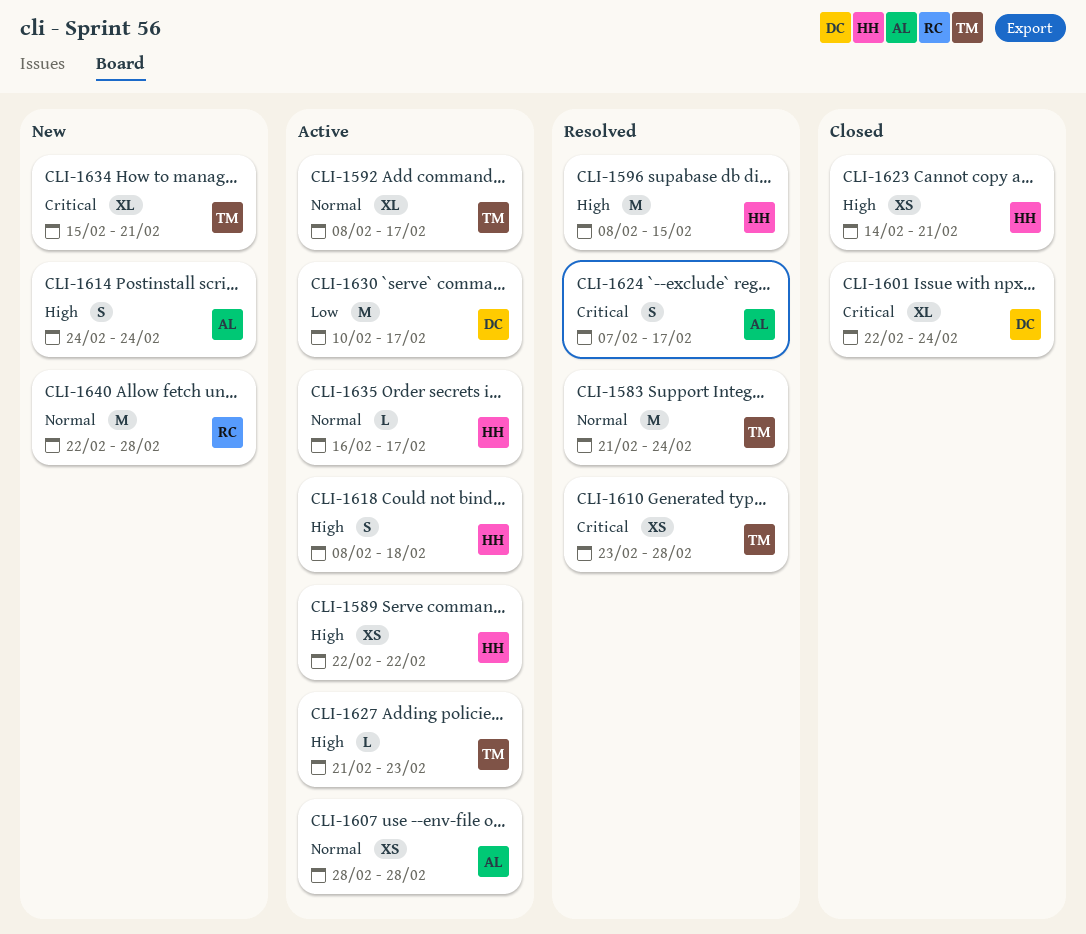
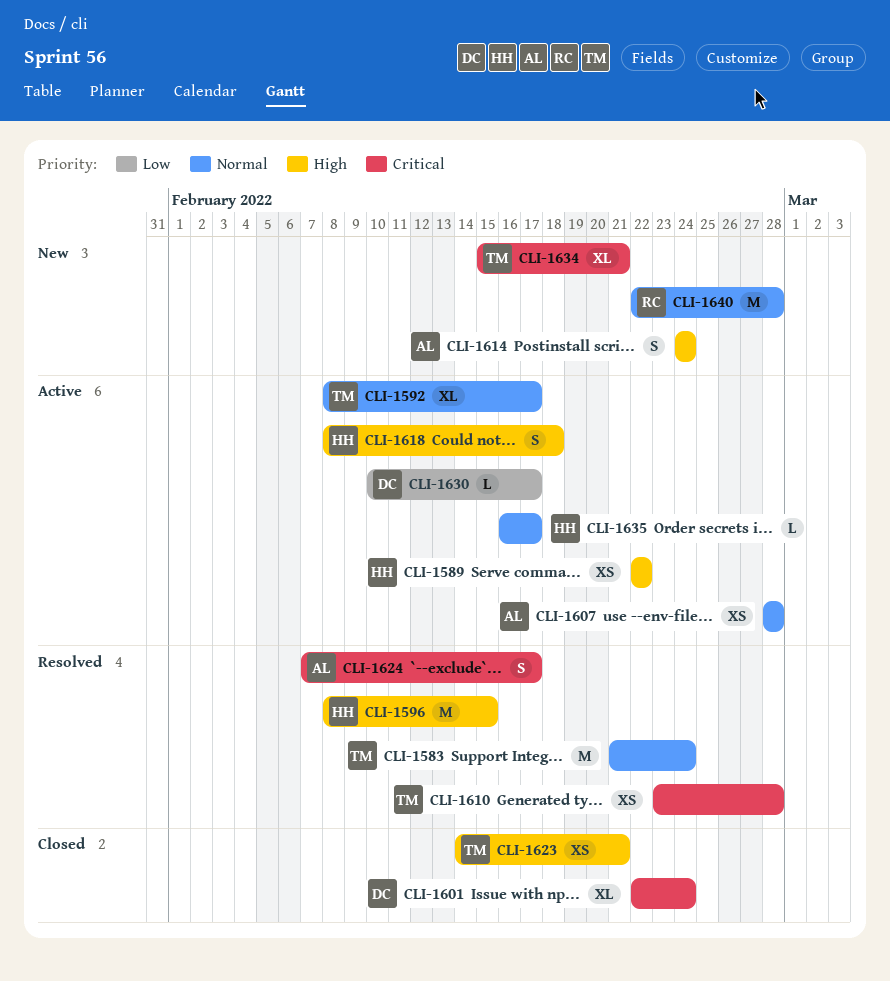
CLI-1623, owner: HH -> TM
CLI-1627: present -> none
CLI-1630, estimate: M -> L

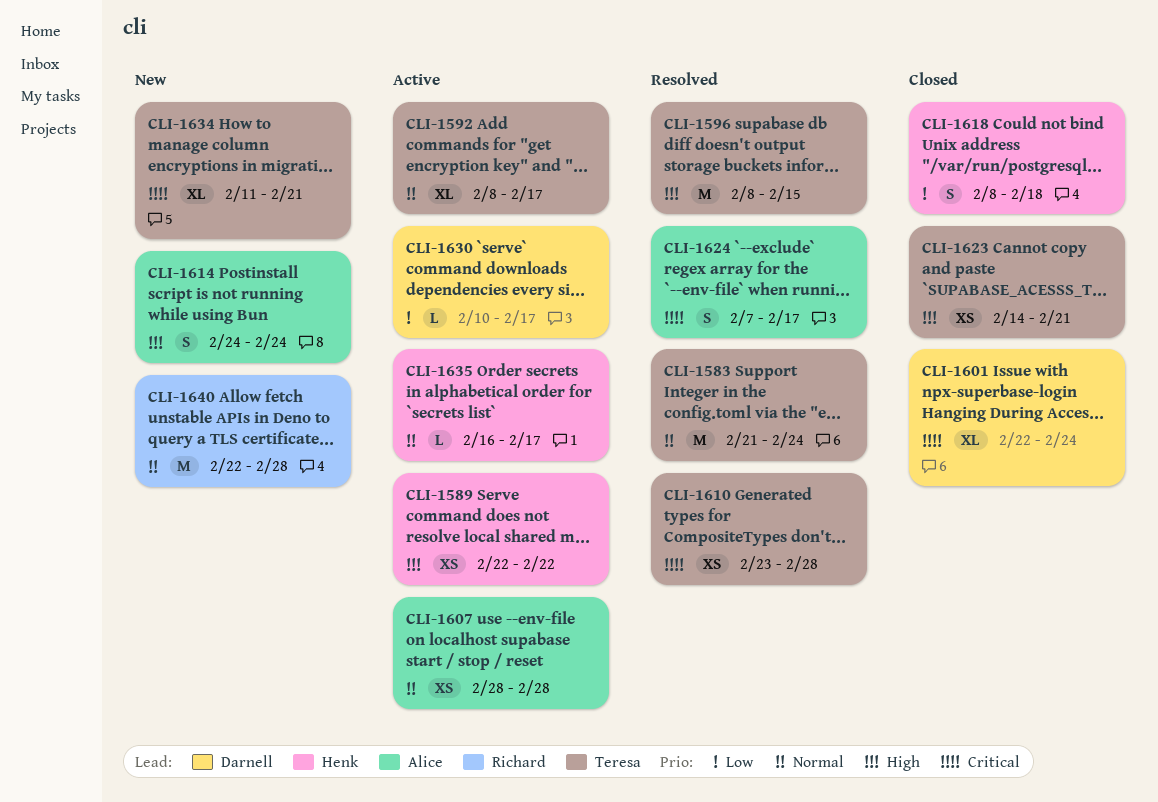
CLI-1596, owner: Henk -> Teresa
CLI-1618, status: Active -> Closed
CLI-1618, priority: High -> Low
CLI-1634, start: Feb 15 -> Feb 11

